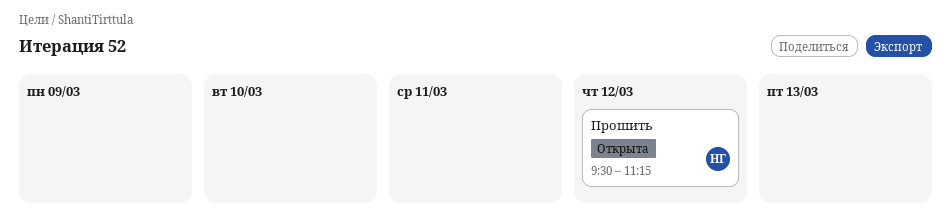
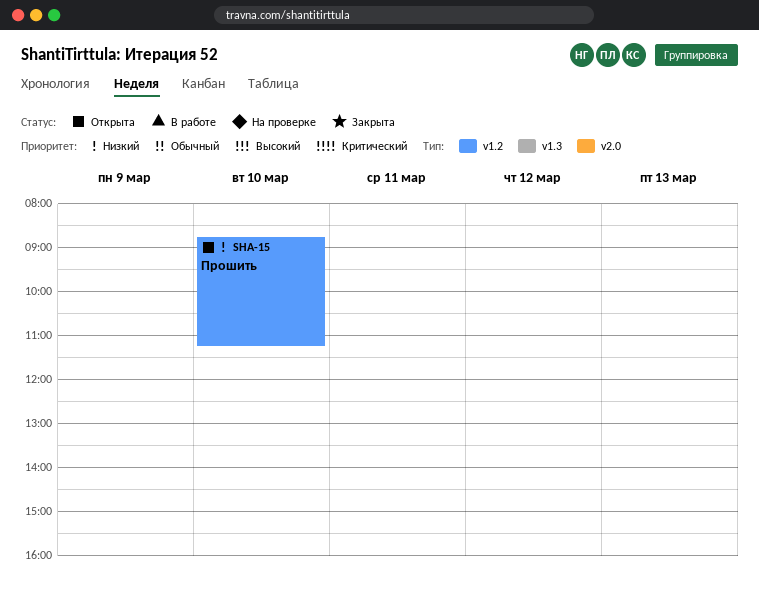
Прошить, day: Mar 12 -> Mar 10
Прошить, begins: 09:30 -> 08:45

